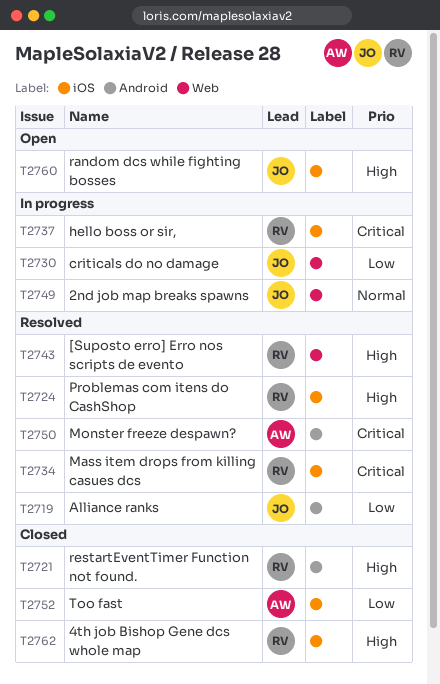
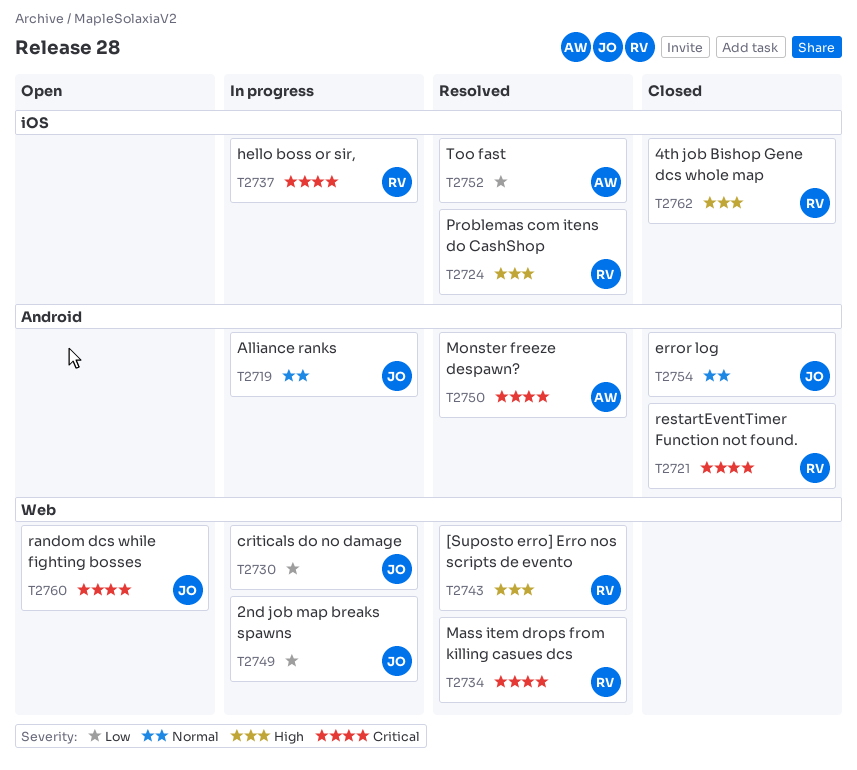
T2719, status: Resolved -> In progress
T2719, priority: Low -> Normal
T2721, priority: High -> Critical
T2734, label: iOS -> Web
T2749, priority: Normal -> Low
T2752, status: Closed -> Resolved
T2754: none -> present
T2760, priority: High -> Critical
T2760, label: iOS -> Web

